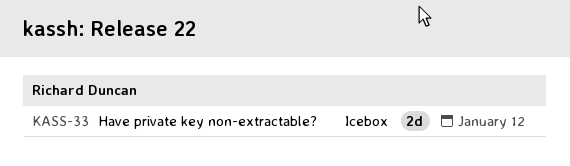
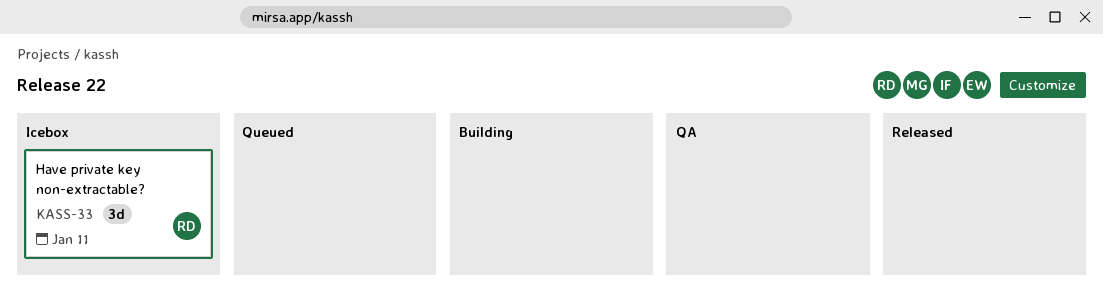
KASS-33, estimate: 2d -> 3d
KASS-33, due: Jan 12 -> Jan 11

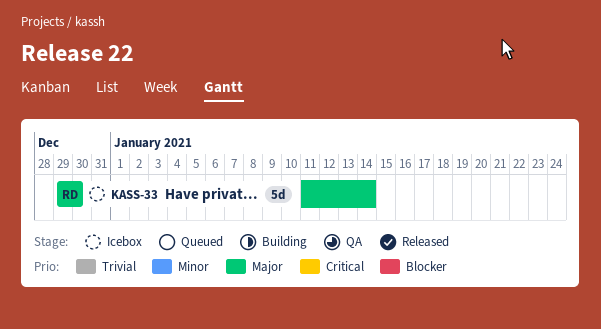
KASS-33, estimate: 3d -> 5d
KASS-33, due: Jan 11 -> Jan 14

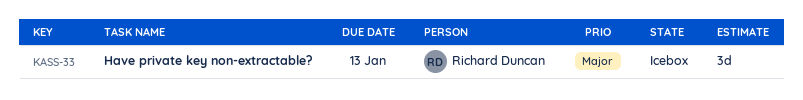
KASS-33, estimate: 5d -> 3d
KASS-33, due: Jan 14 -> Jan 13

